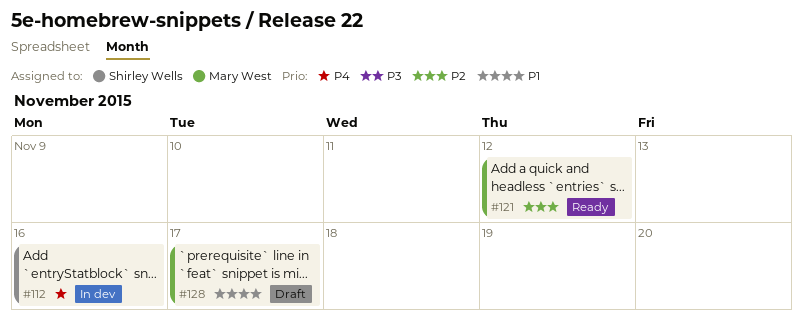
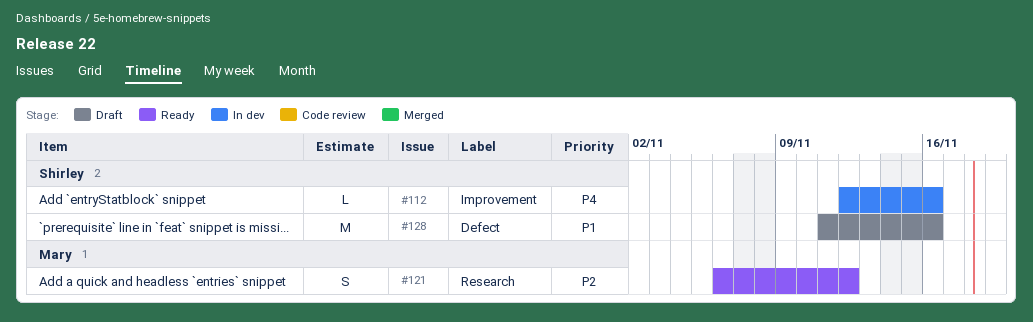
#128, owner: Mary West -> Shirley Wells
#128, due: Nov 17 -> Nov 16

